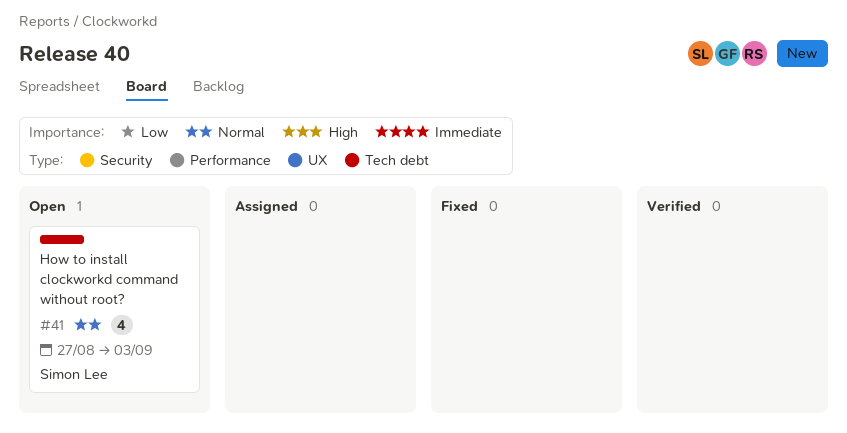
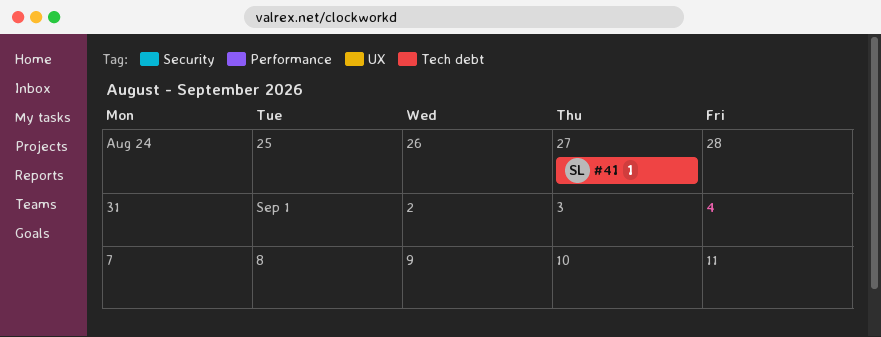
#41, estimate: 4 -> 1
#41, due: Sep 3 -> Aug 27

